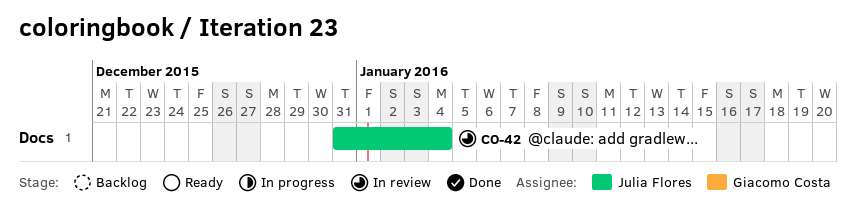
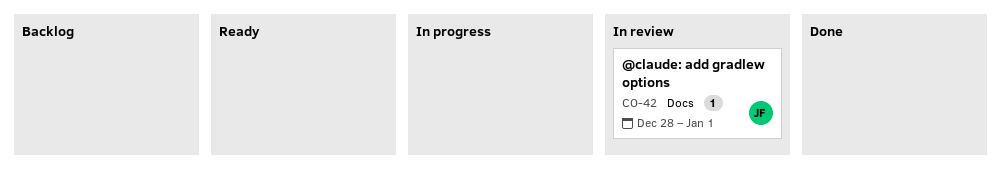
CO-42, start: Dec 31 -> Dec 28
CO-42, due: Jan 4 -> Jan 1

